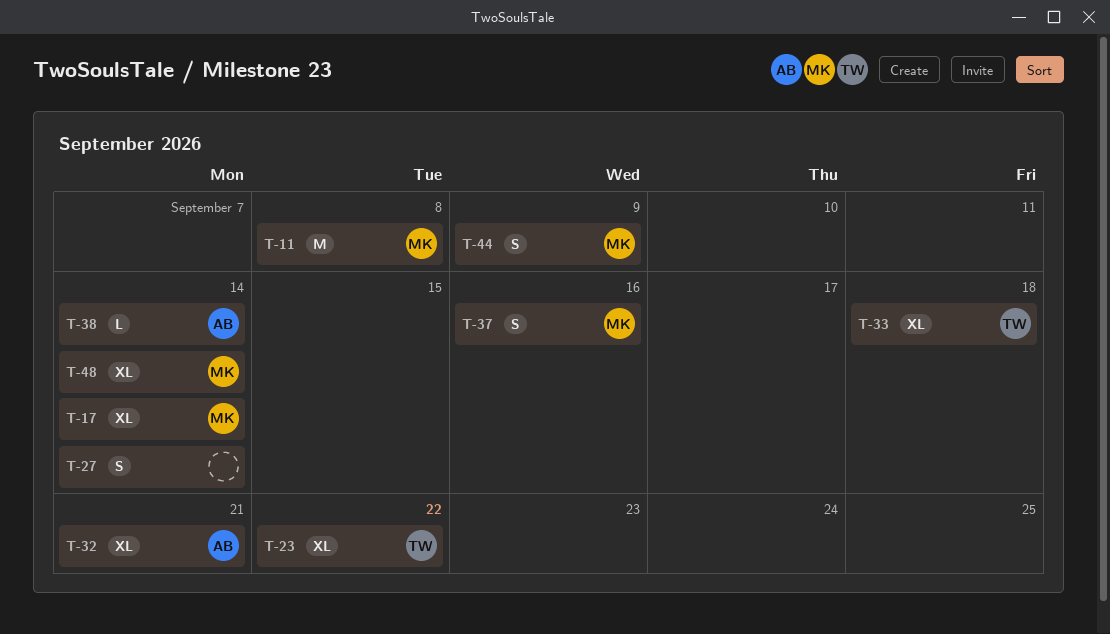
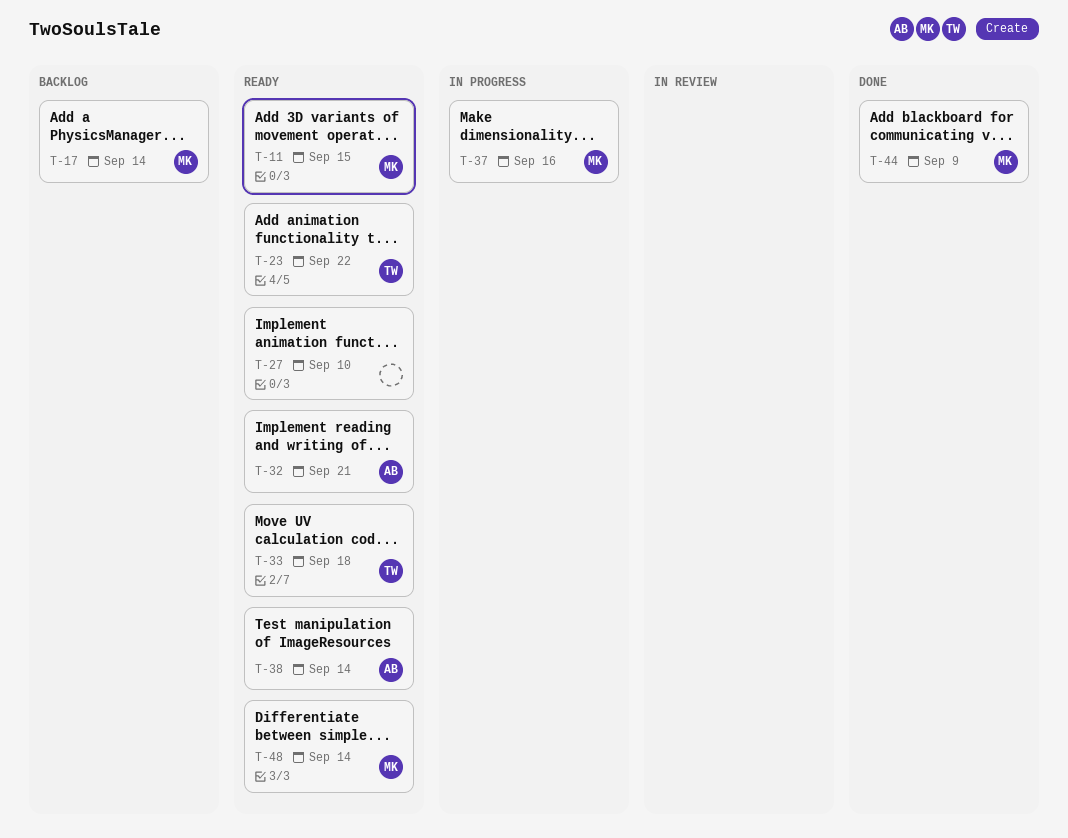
T-11, due: Sep 8 -> Sep 15
T-27, due: Sep 14 -> Sep 10

